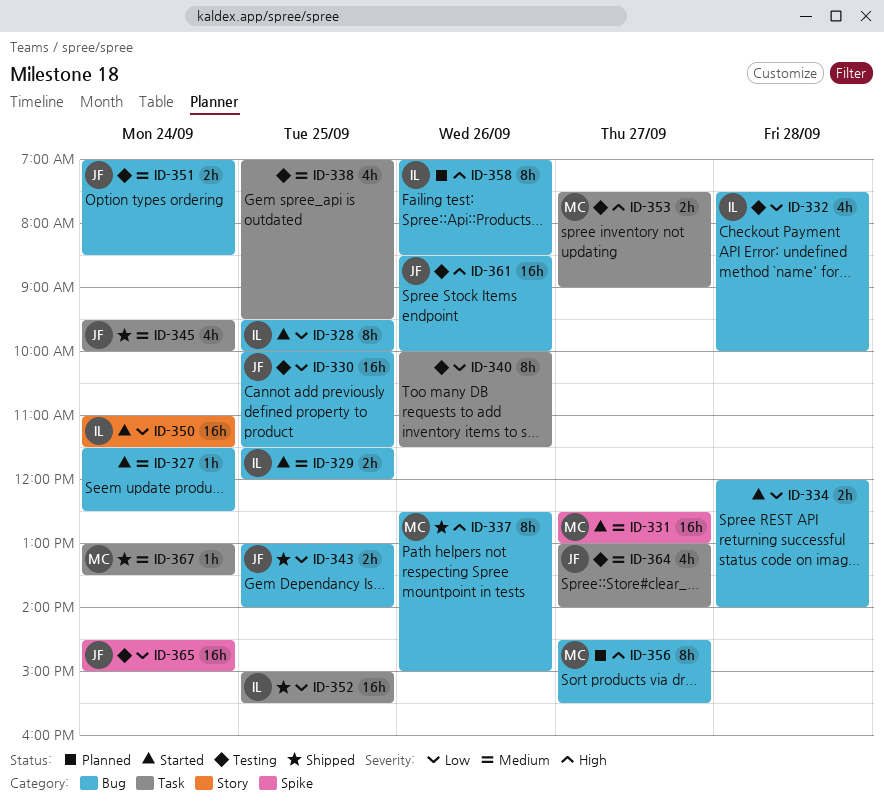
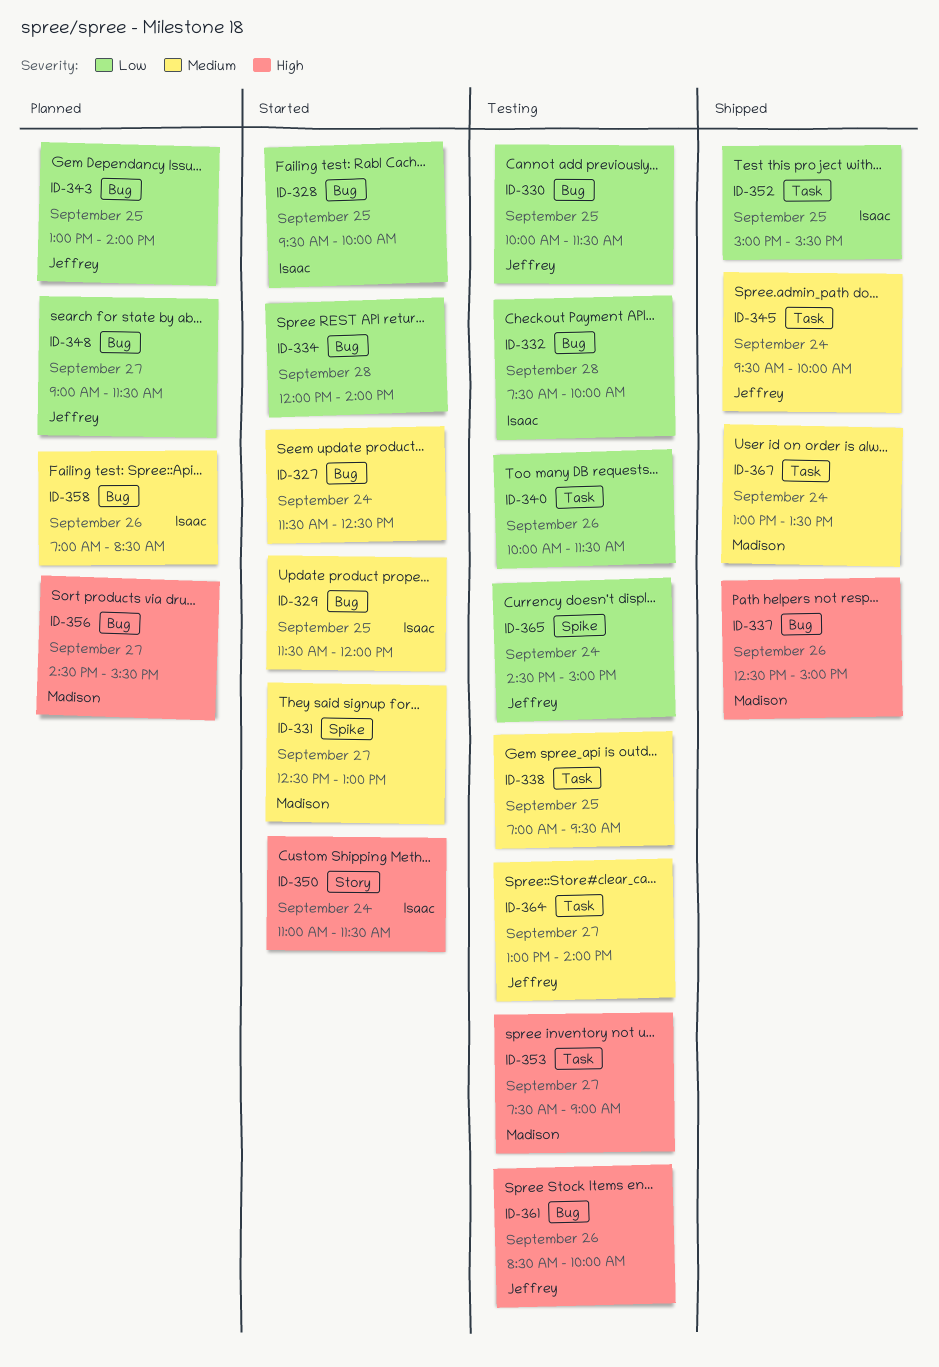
ID-343, status: Shipped -> Planned
ID-348: none -> present
ID-350, priority: Low -> High
ID-351: present -> none
ID-358, priority: High -> Medium

